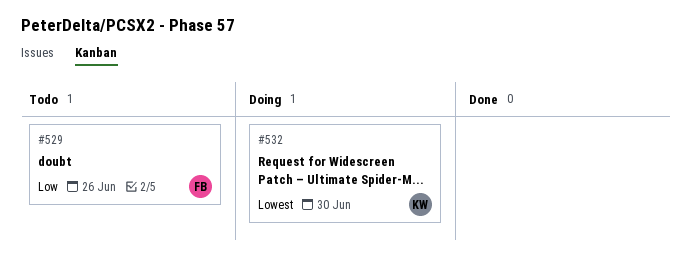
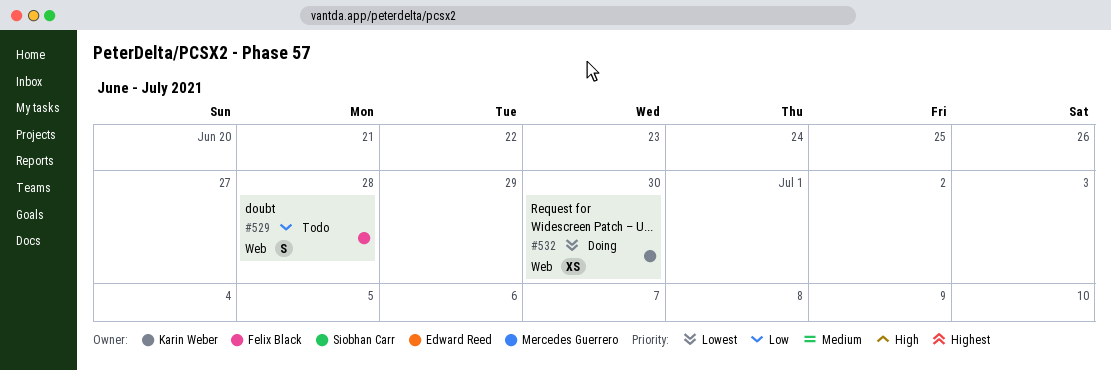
#529, due: Jun 26 -> Jun 28

